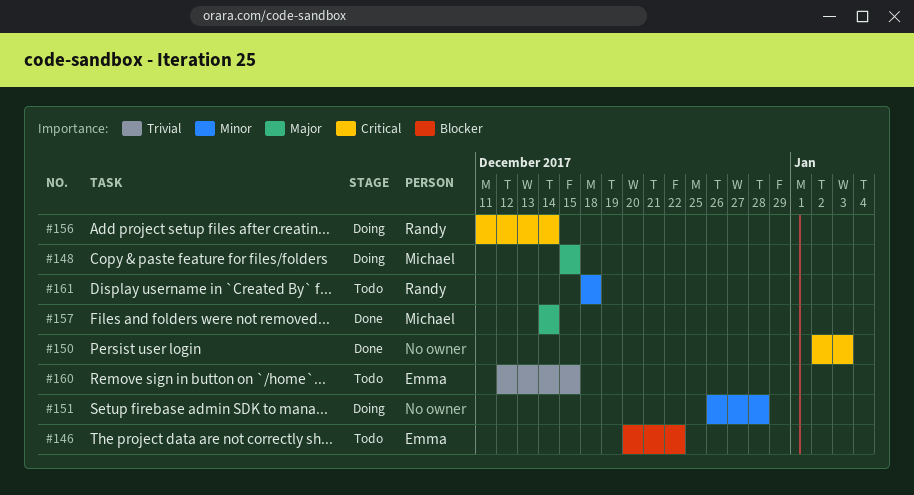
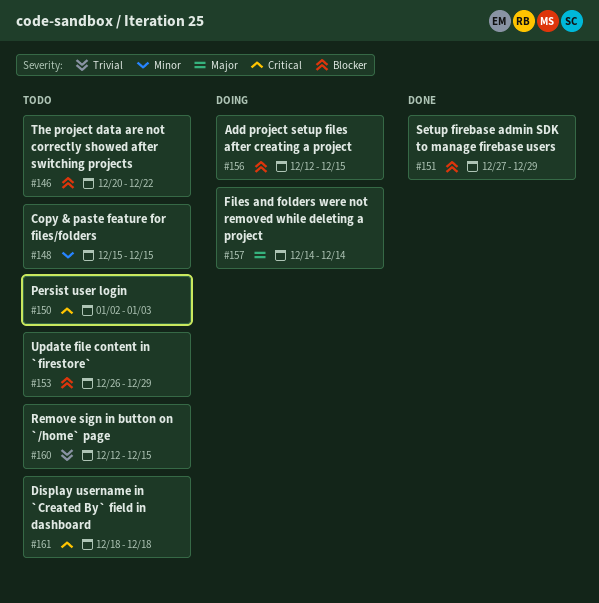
#148, status: Doing -> Todo
#148, priority: Major -> Minor
#150, status: Done -> Todo
#151, status: Doing -> Done
#151, priority: Minor -> Blocker
#151, start: Dec 26 -> Dec 27
#151, due: Dec 28 -> Dec 29
#153: none -> present
#156, priority: Critical -> Blocker
#156, start: Dec 11 -> Dec 12
#156, due: Dec 14 -> Dec 15
#157, status: Done -> Doing
#161, priority: Minor -> Critical

